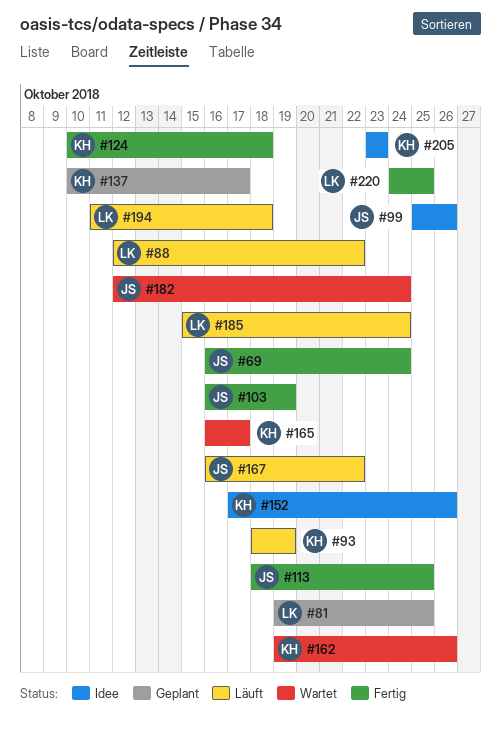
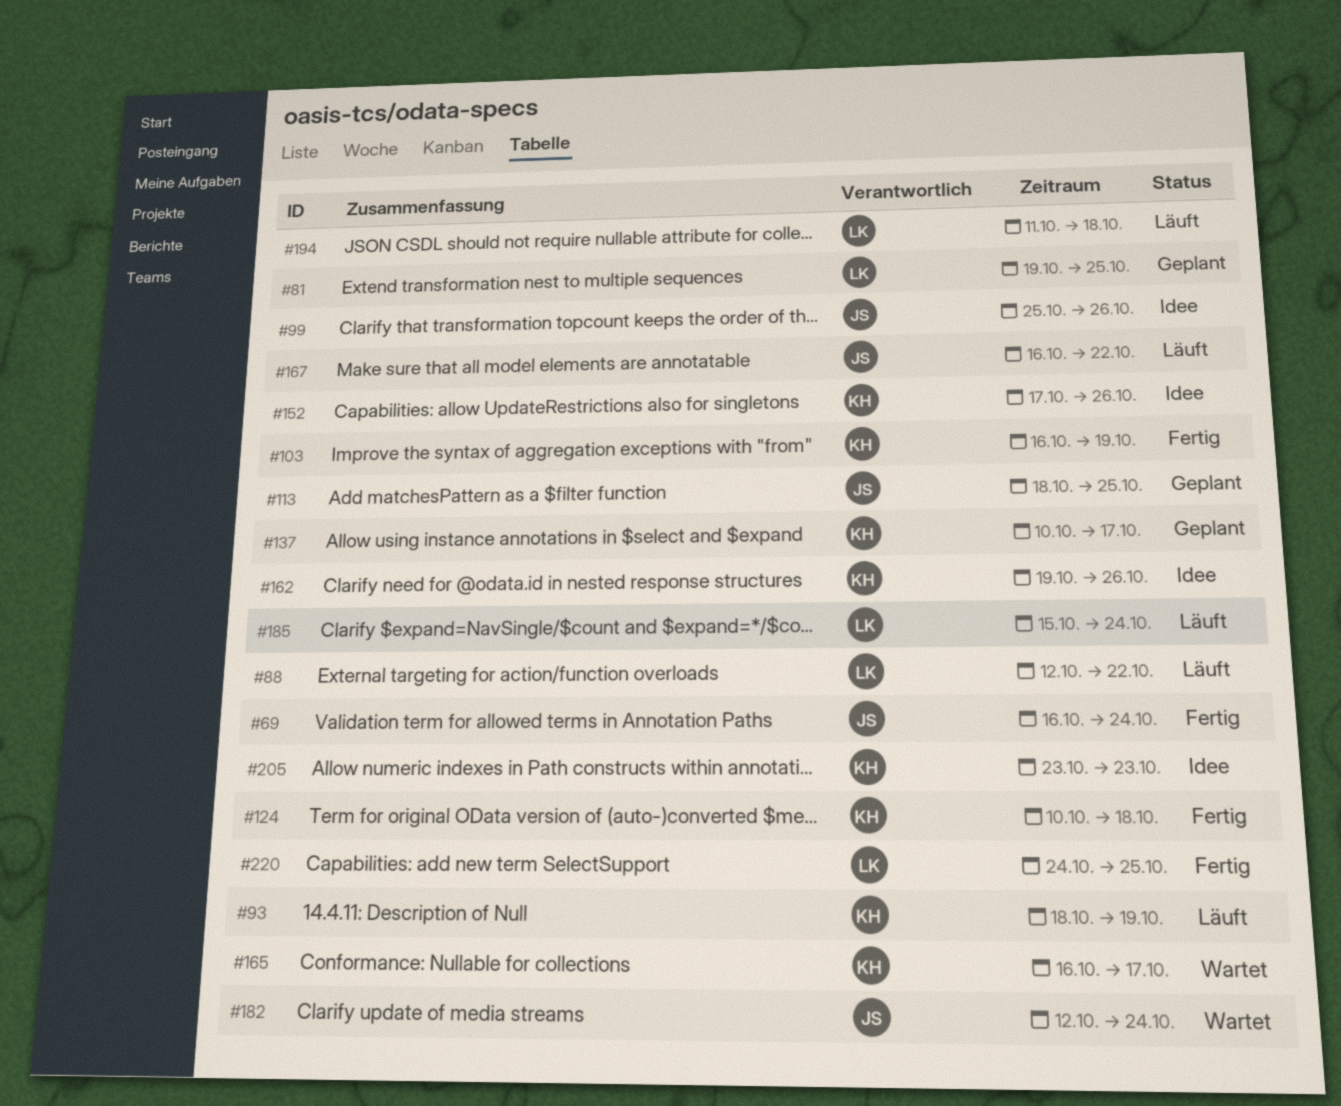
#103, owner: JS -> KH
#113, status: Fertig -> Geplant
#162, status: Wartet -> Idee

